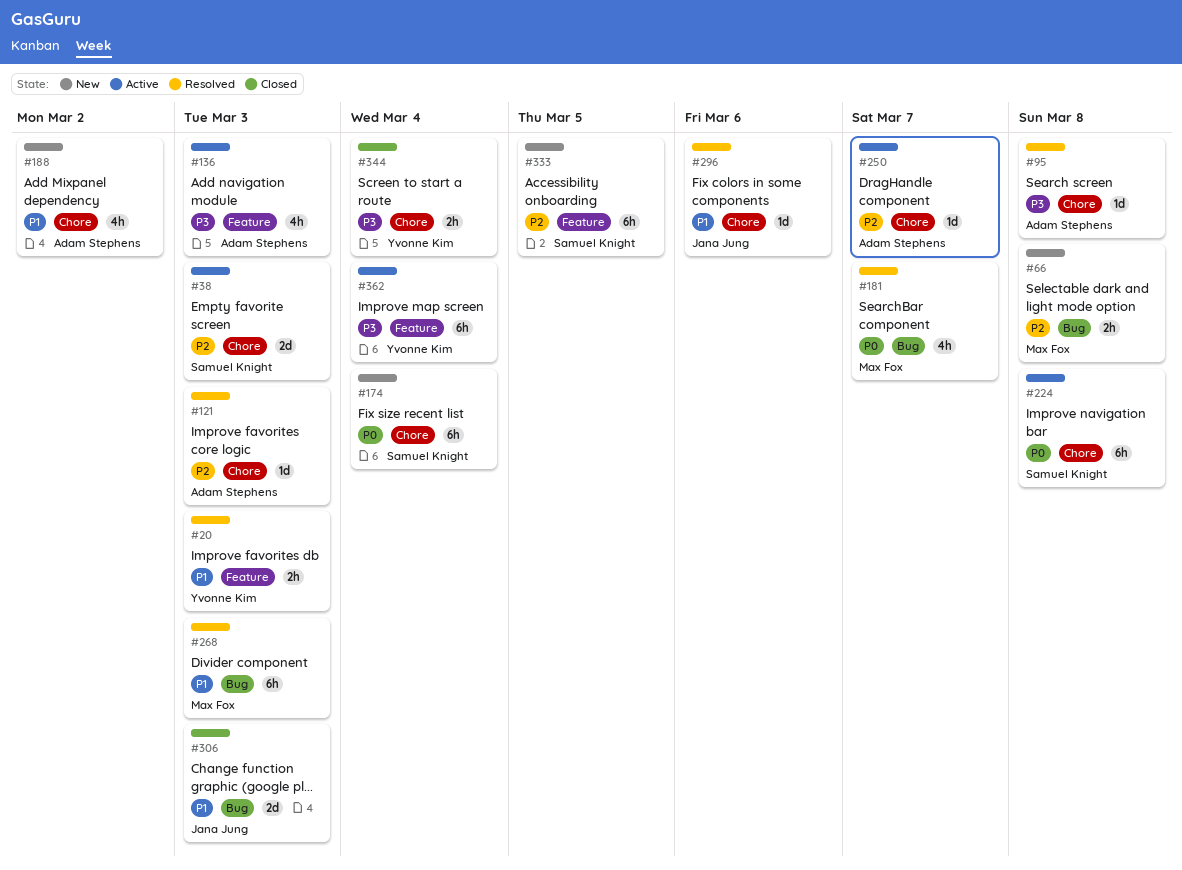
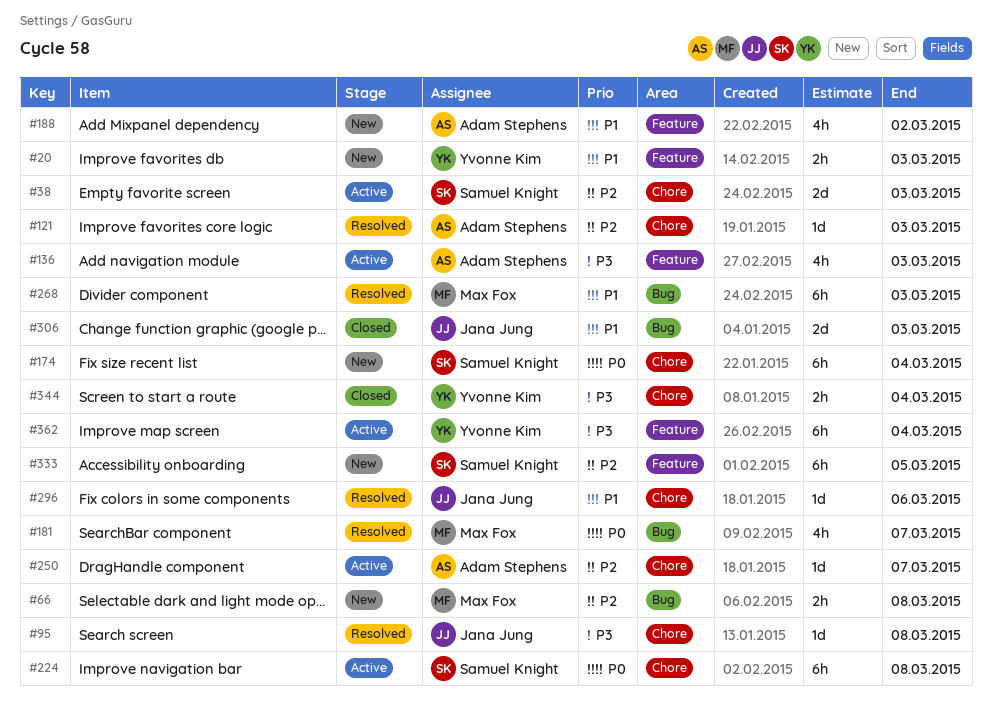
#20, status: Resolved -> New
#95, owner: Adam Stephens -> Jana Jung
#188, label: Chore -> Feature

